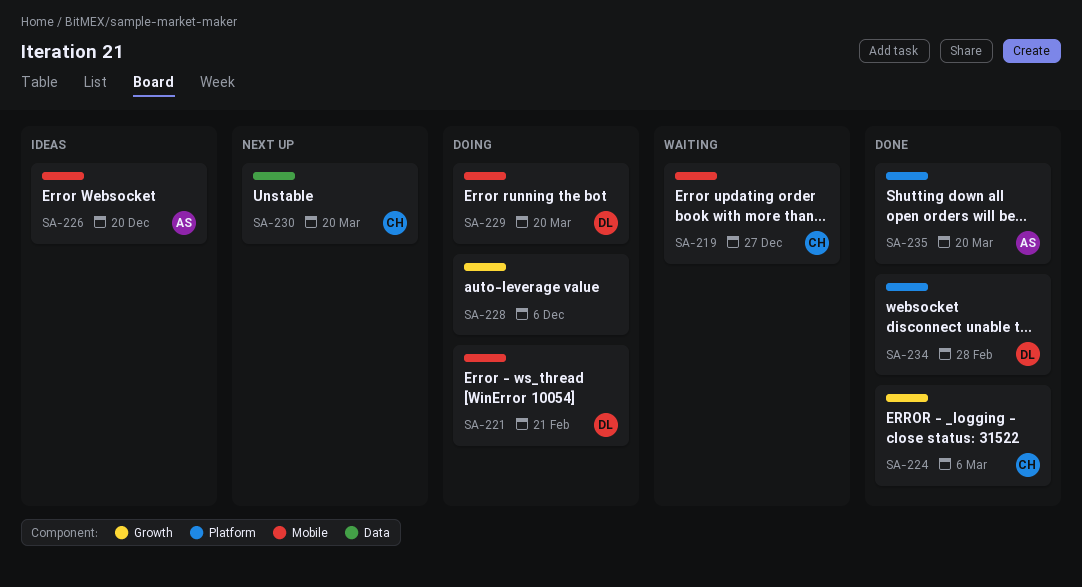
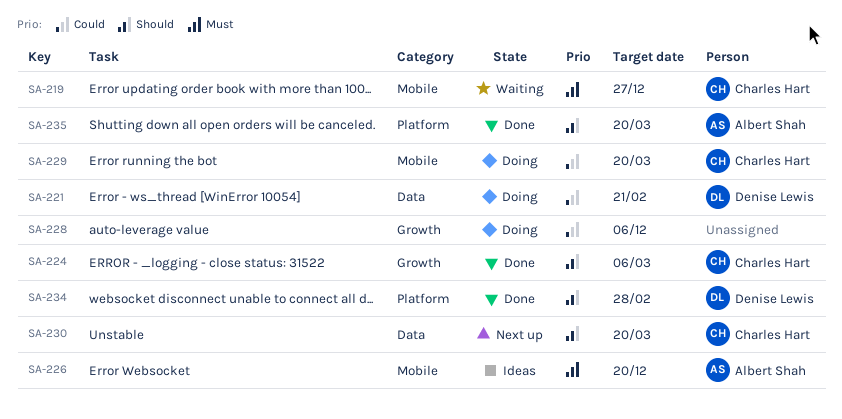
SA-221, label: Mobile -> Data
SA-229, owner: Denise Lewis -> Charles Hart

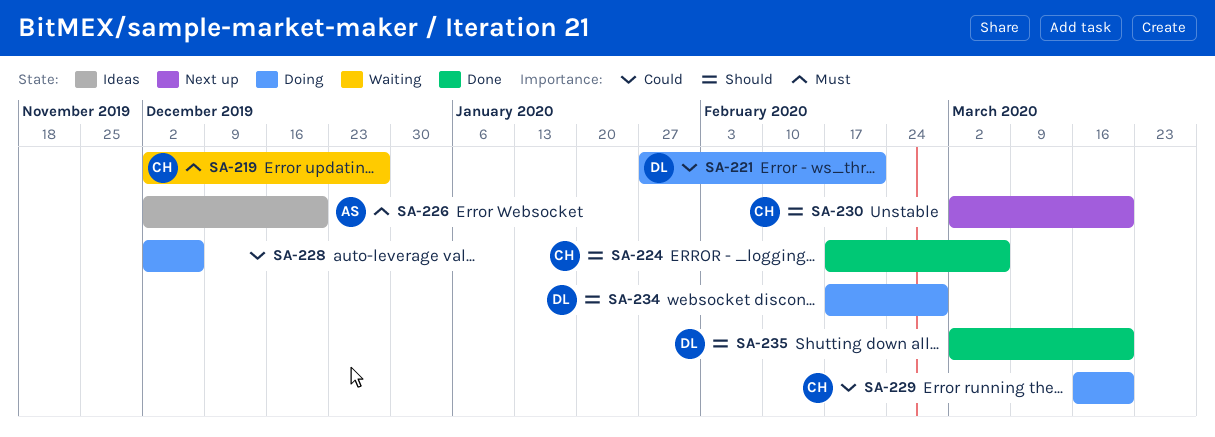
SA-234, status: Done -> Doing
SA-235, owner: Albert Shah -> Denise Lewis

